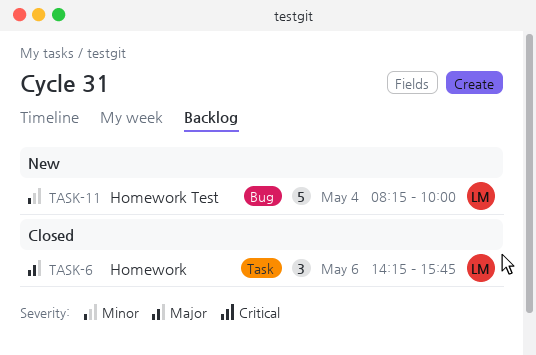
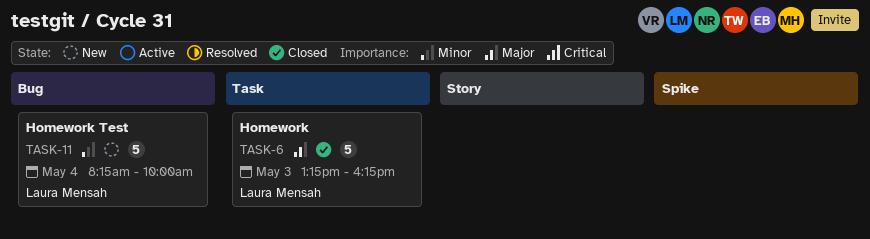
TASK-6, estimate: 3 -> 5
TASK-6, day: May 6 -> May 3
TASK-6, begins: 14:15 -> 13:15
TASK-6, ends: 15:45 -> 16:15

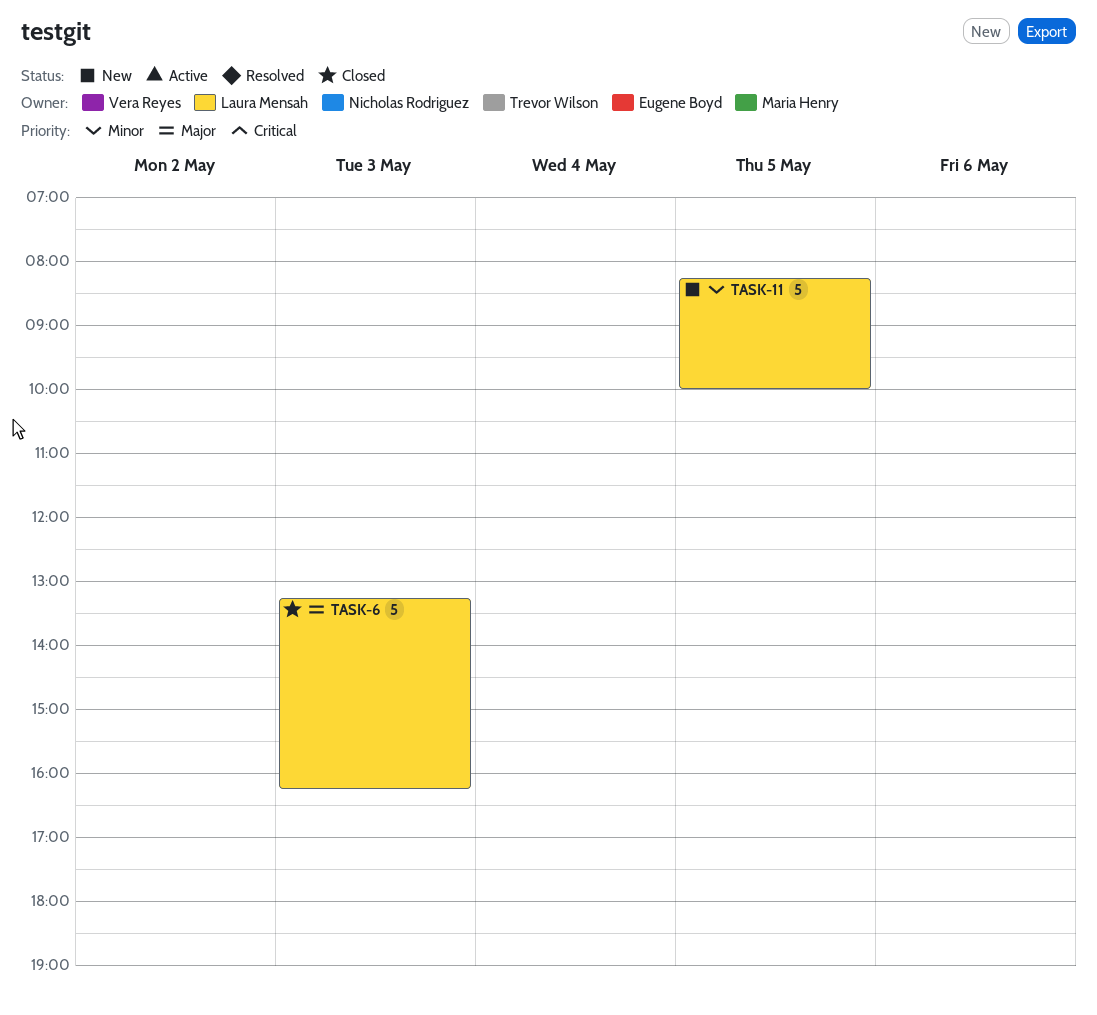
TASK-11, day: May 4 -> May 5

